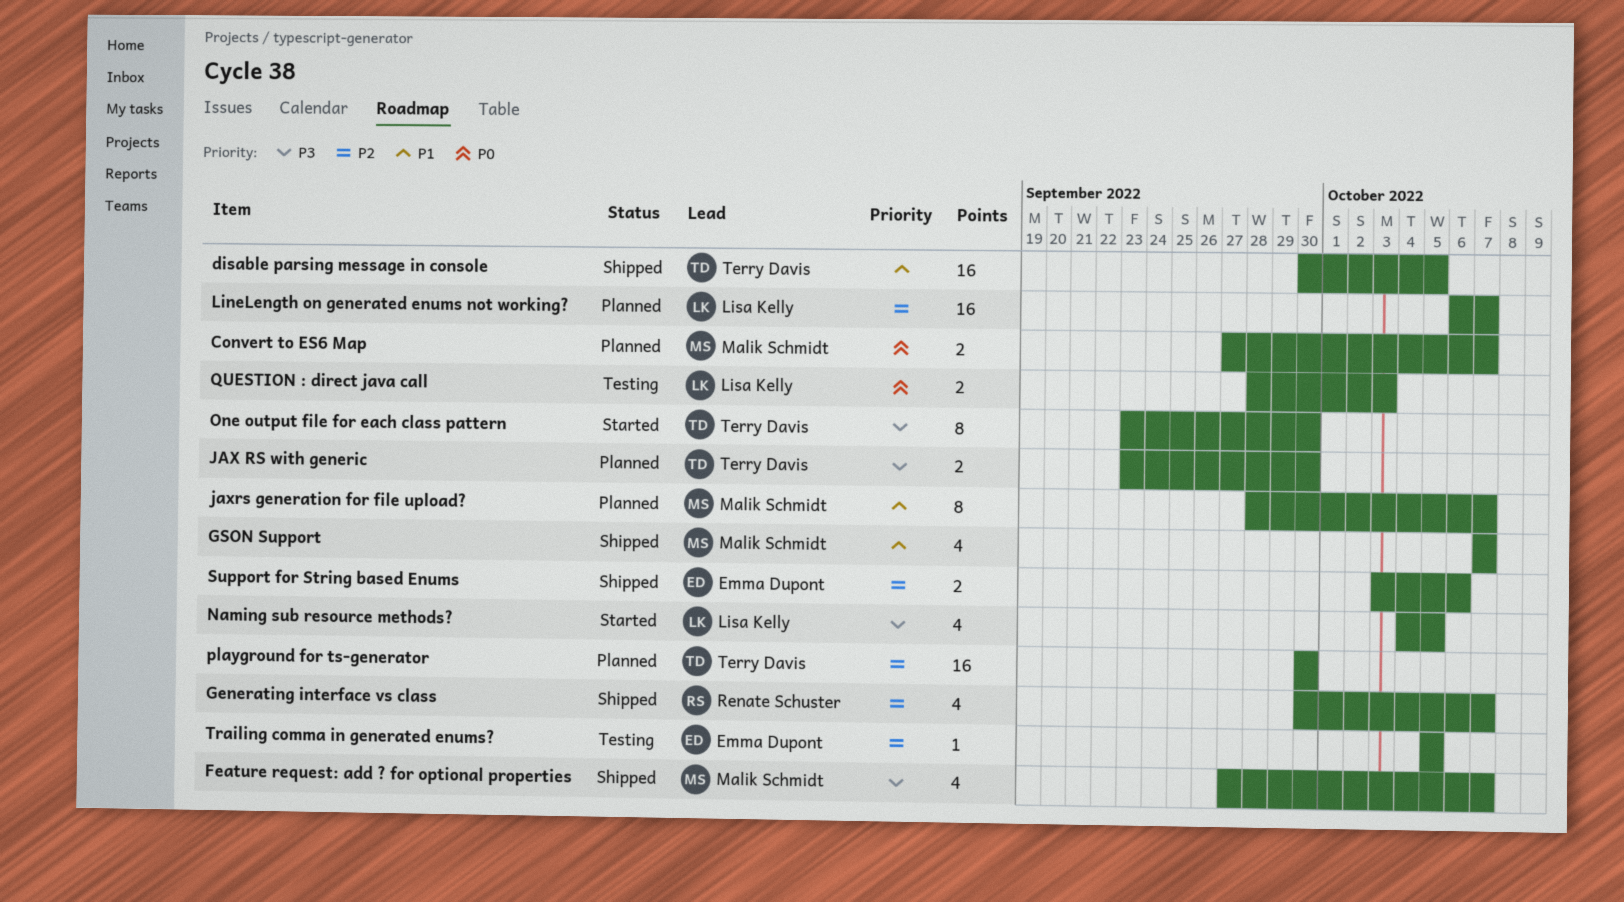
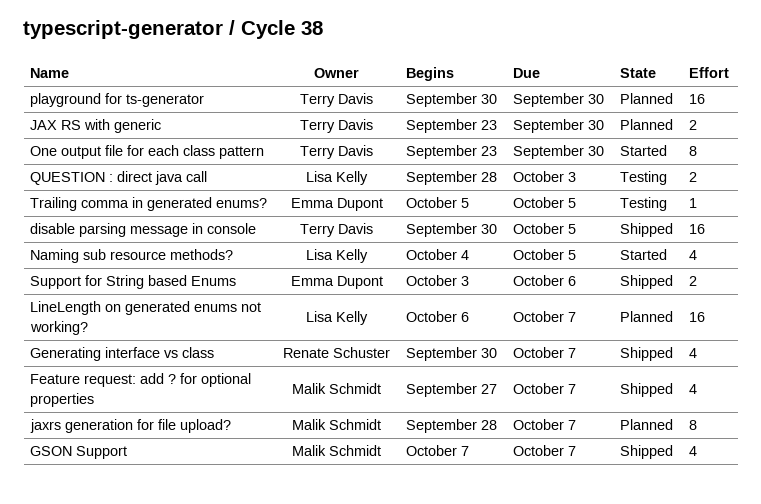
Convert to ES6 Map: present -> none

